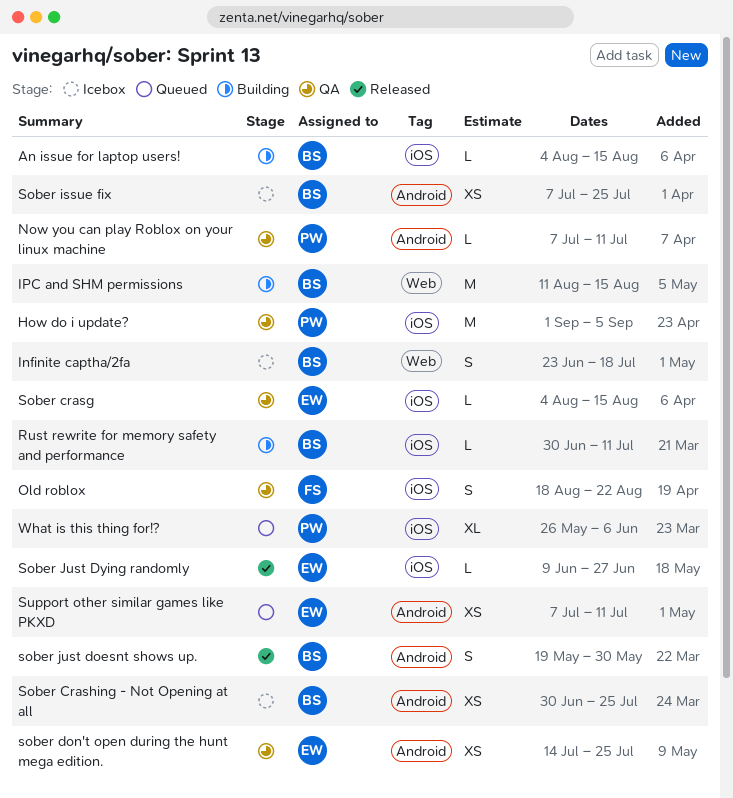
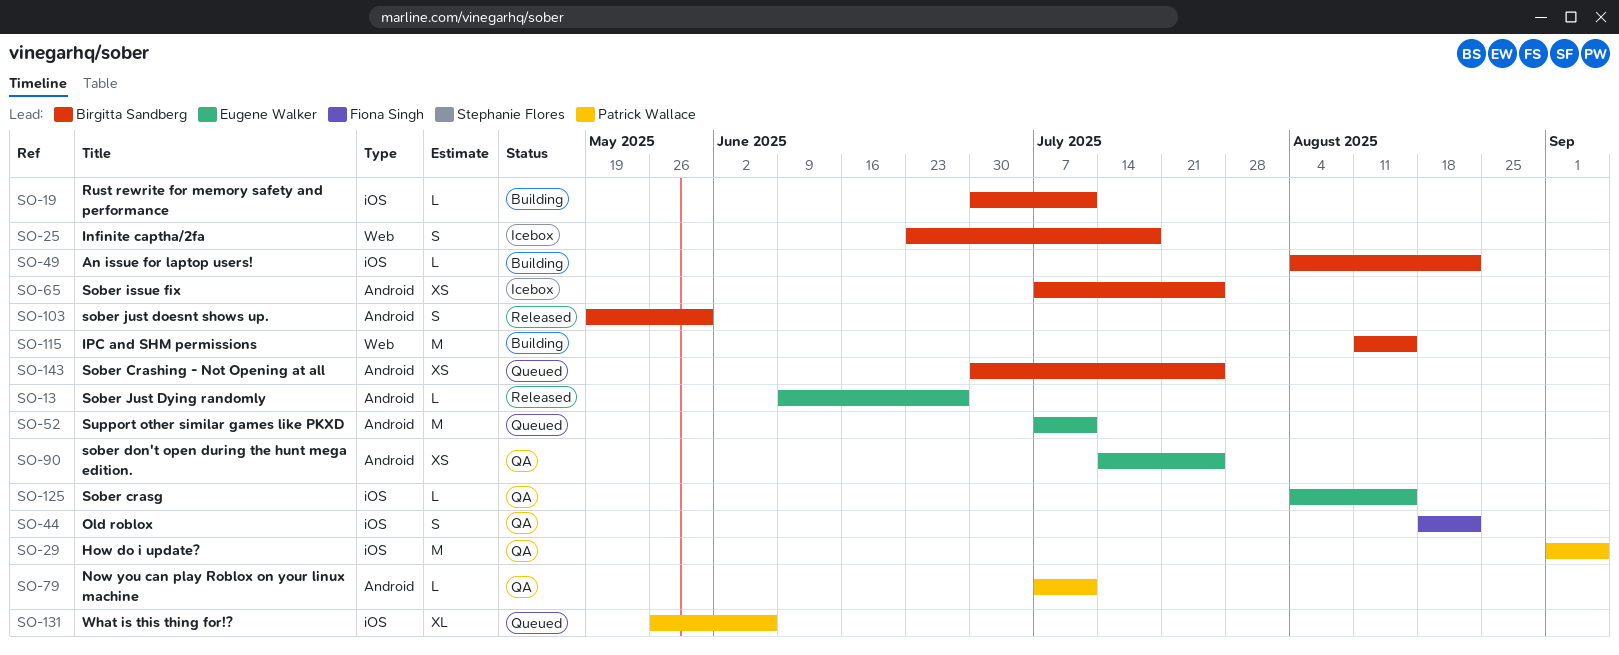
An issue for laptop users!, due: Aug 15 -> Aug 22
Sober Crashing - Not Opening at all, status: Icebox -> Queued
Sober Just Dying randomly, label: iOS -> Android
Support other similar games like PKXD, estimate: XS -> M

